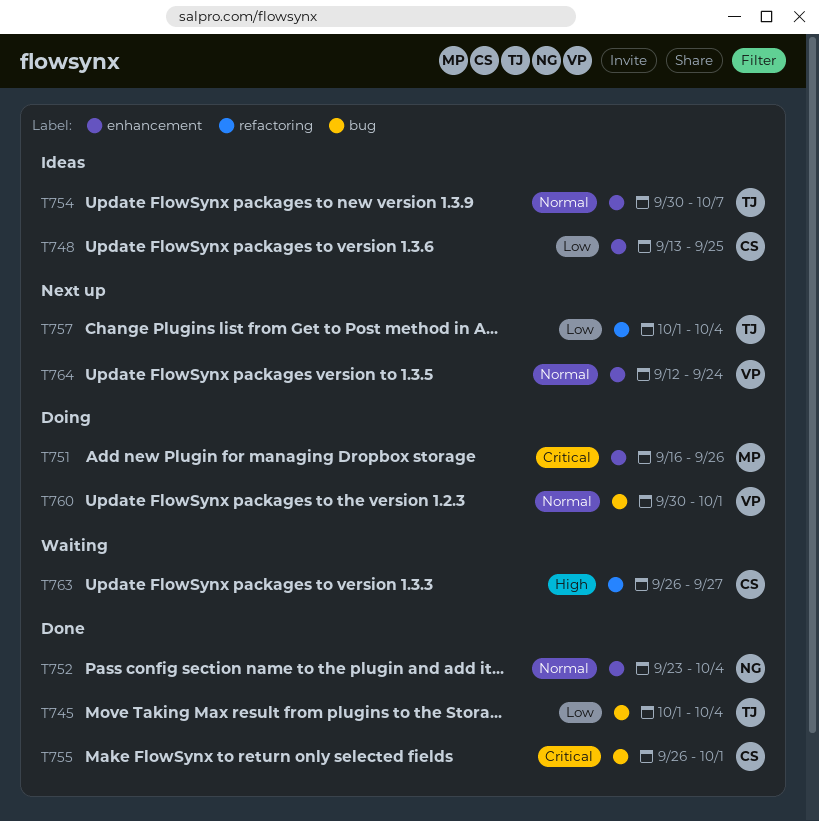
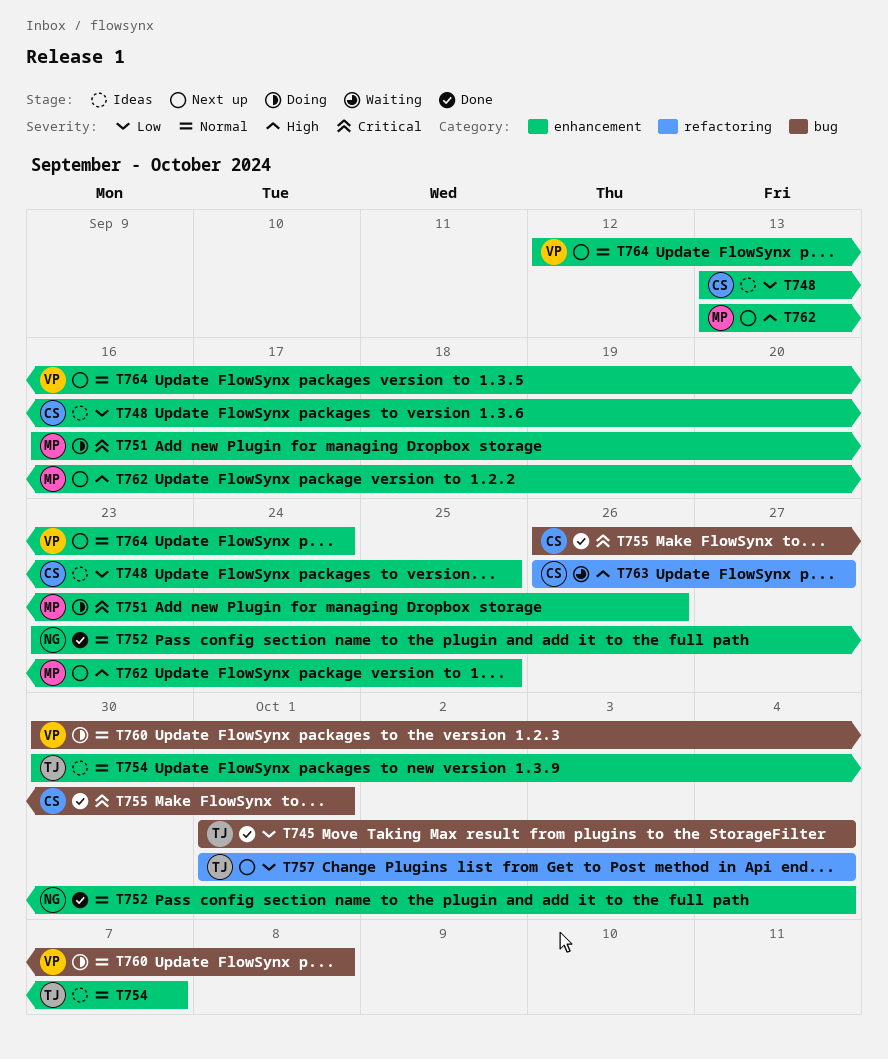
T760, due: Oct 1 -> Oct 8
T762: none -> present

